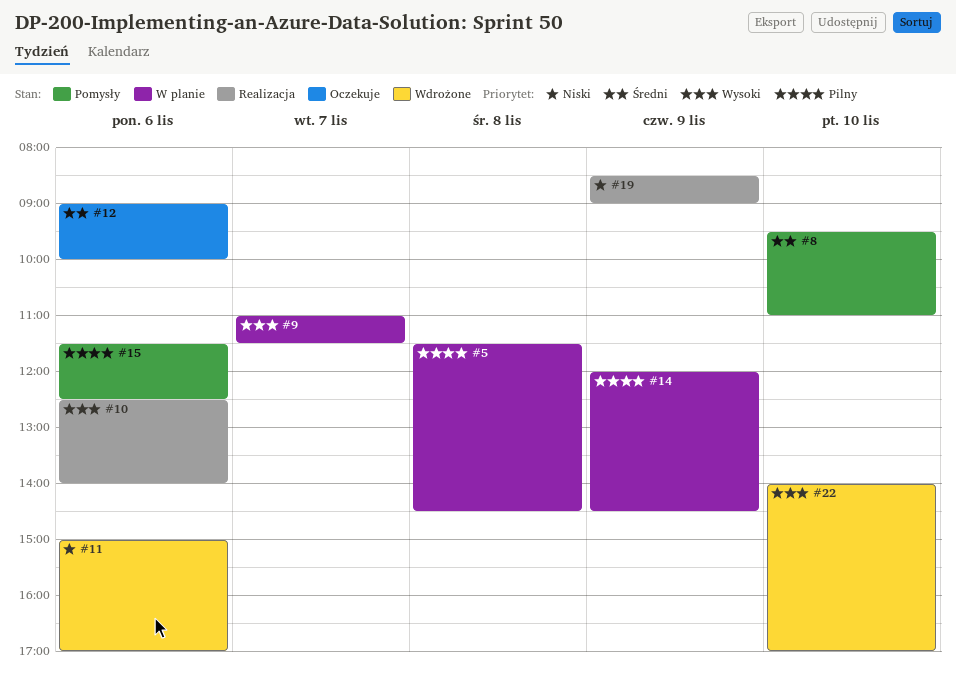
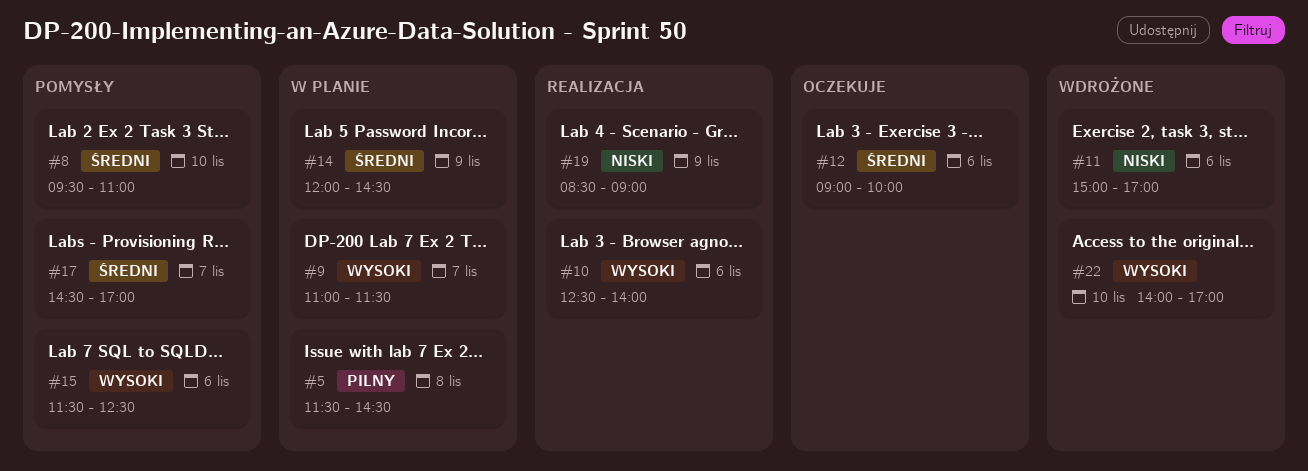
#14, priority: Pilny -> Średni
#15, priority: Pilny -> Wysoki
#17: none -> present

